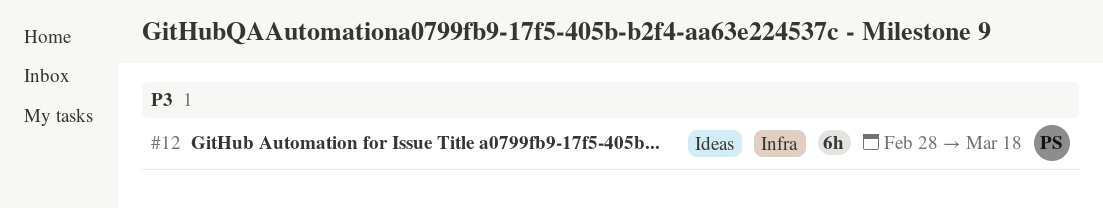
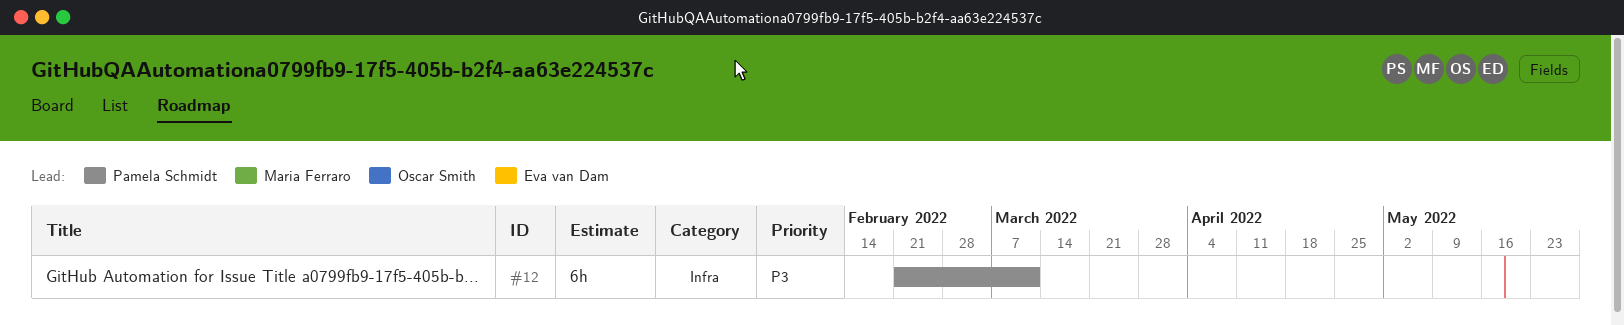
#12, start: Feb 28 -> Feb 21
#12, due: Mar 18 -> Mar 11

